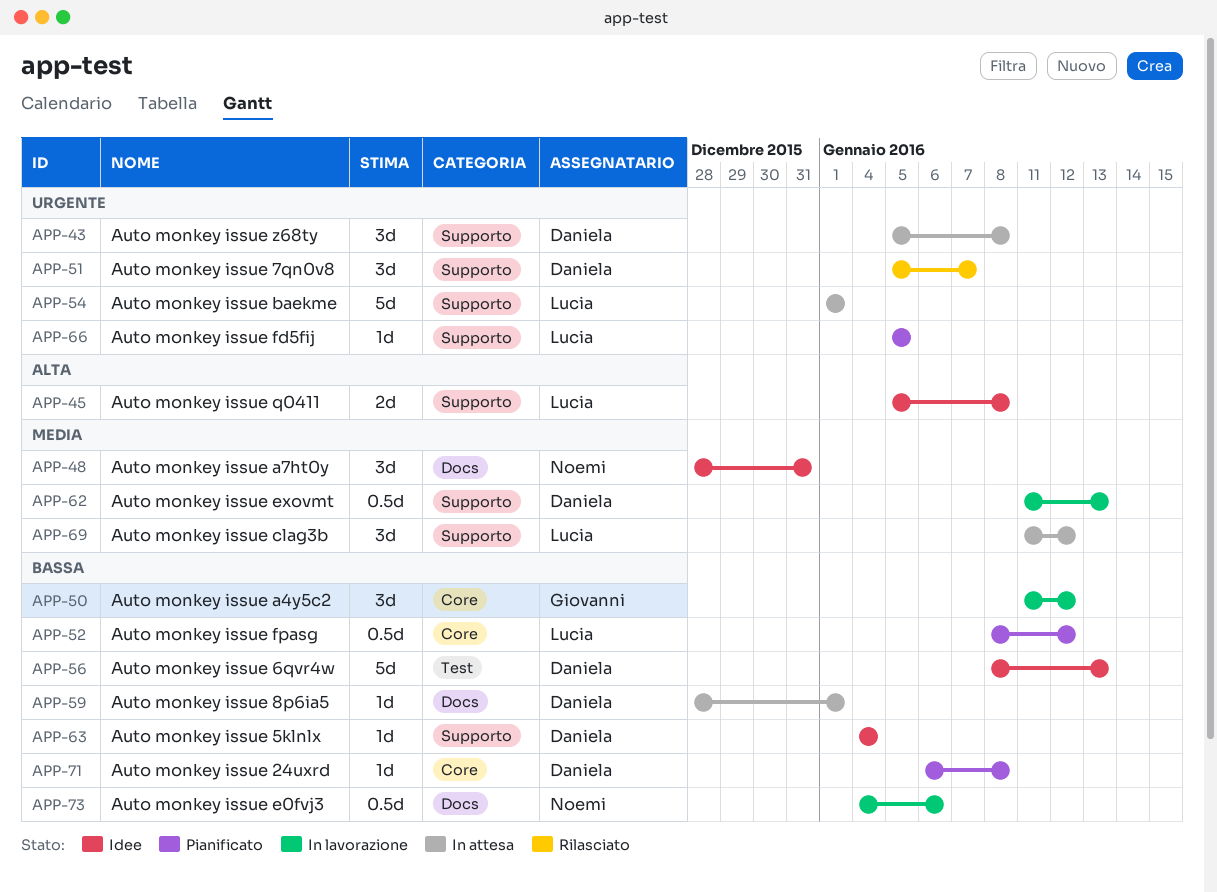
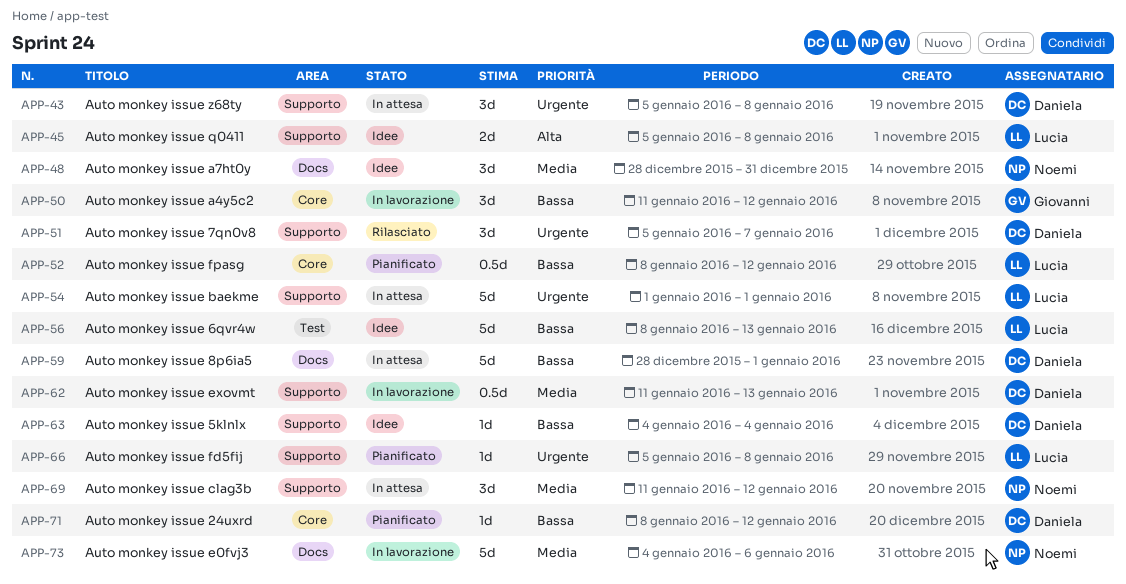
APP-56, owner: Daniela -> Lucia
APP-59, estimate: 1d -> 5d
APP-66, due: Jan 5 -> Jan 8
APP-69, owner: Lucia -> Noemi
APP-71, start: Jan 6 -> Jan 8
APP-71, due: Jan 8 -> Jan 12
APP-73, priority: Bassa -> Media
APP-73, estimate: 0.5d -> 5d

